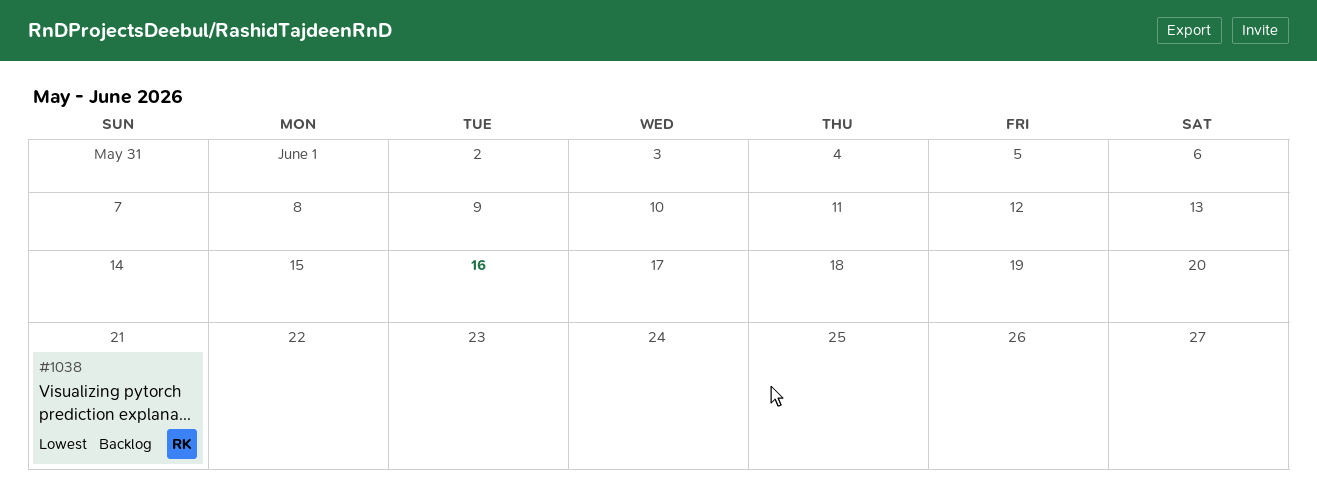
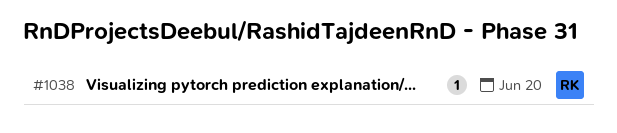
#1038, due: Jun 21 -> Jun 20

